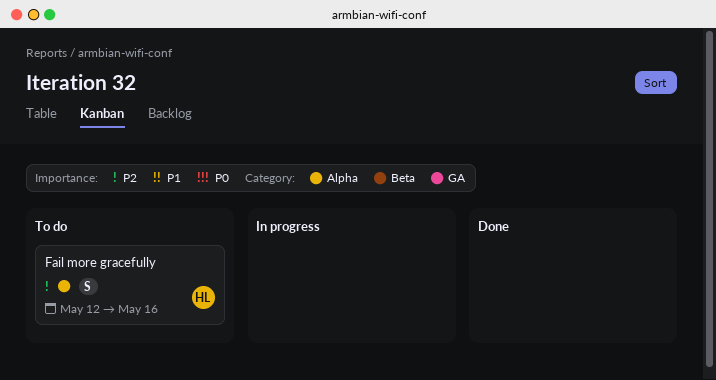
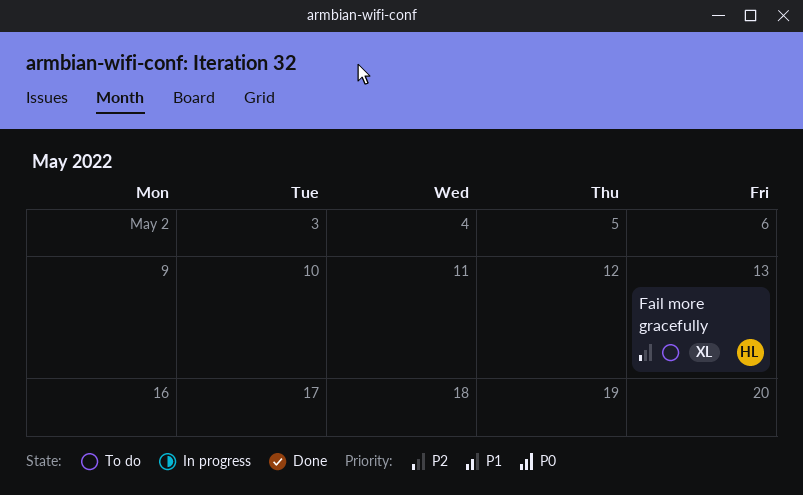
Fail more gracefully, estimate: S -> XL
Fail more gracefully, due: May 16 -> May 13

